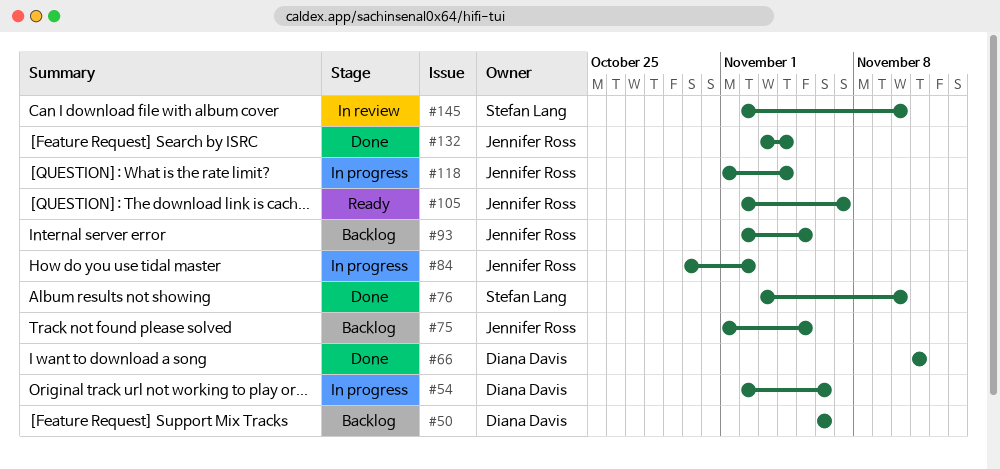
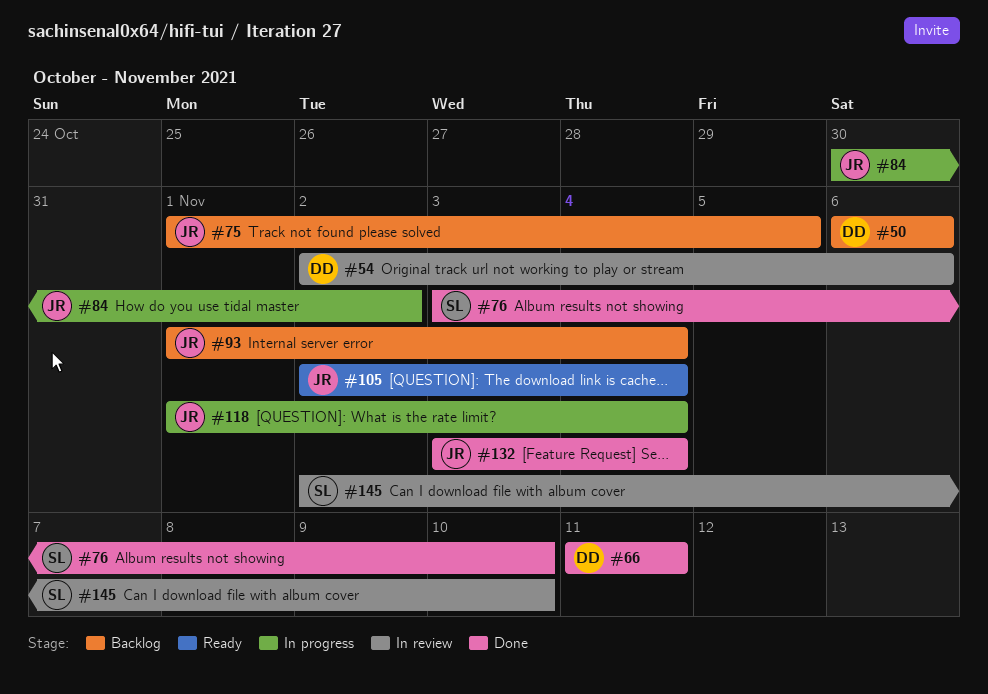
#54, status: In progress -> In review
#93, start: Nov 2 -> Nov 1
#93, due: Nov 5 -> Nov 4
#105, due: Nov 7 -> Nov 4

